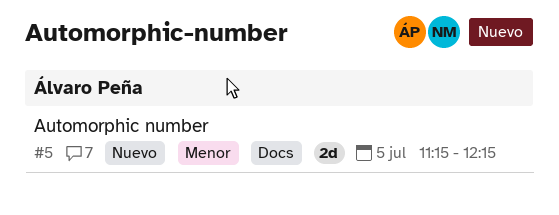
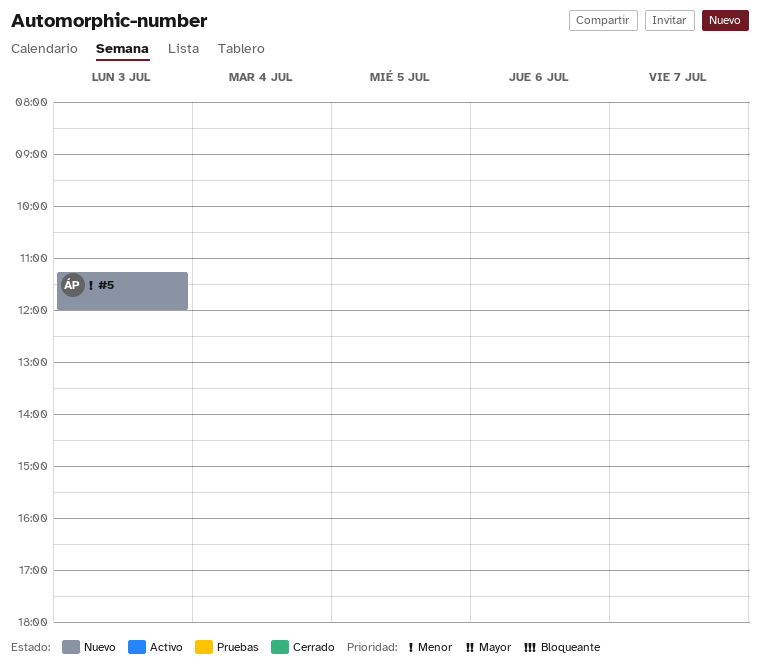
#5, day: Jul 5 -> Jul 3
#5, ends: 12:15 -> 12:00

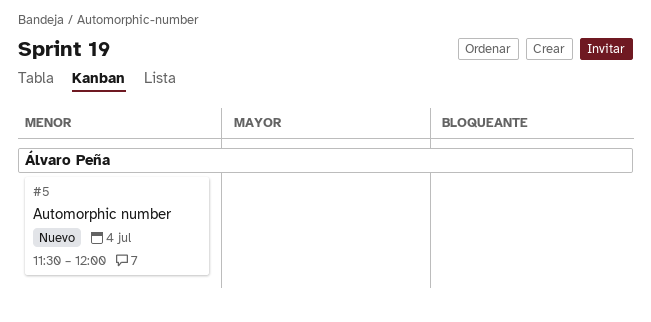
#5, day: Jul 3 -> Jul 4
#5, begins: 11:15 -> 11:30

